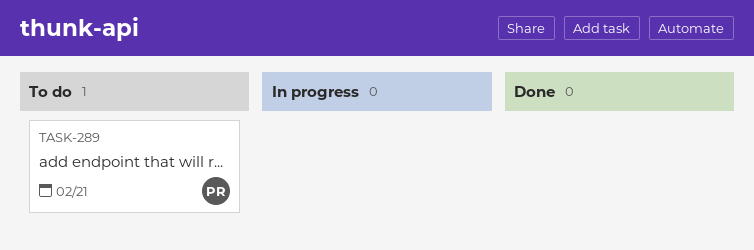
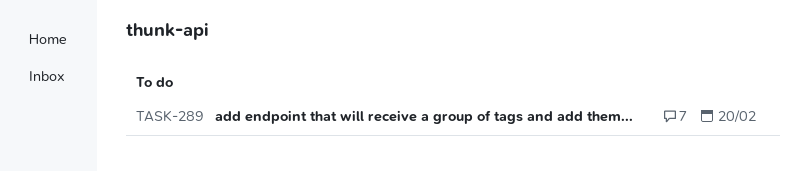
TASK-289, due: Feb 21 -> Feb 20

